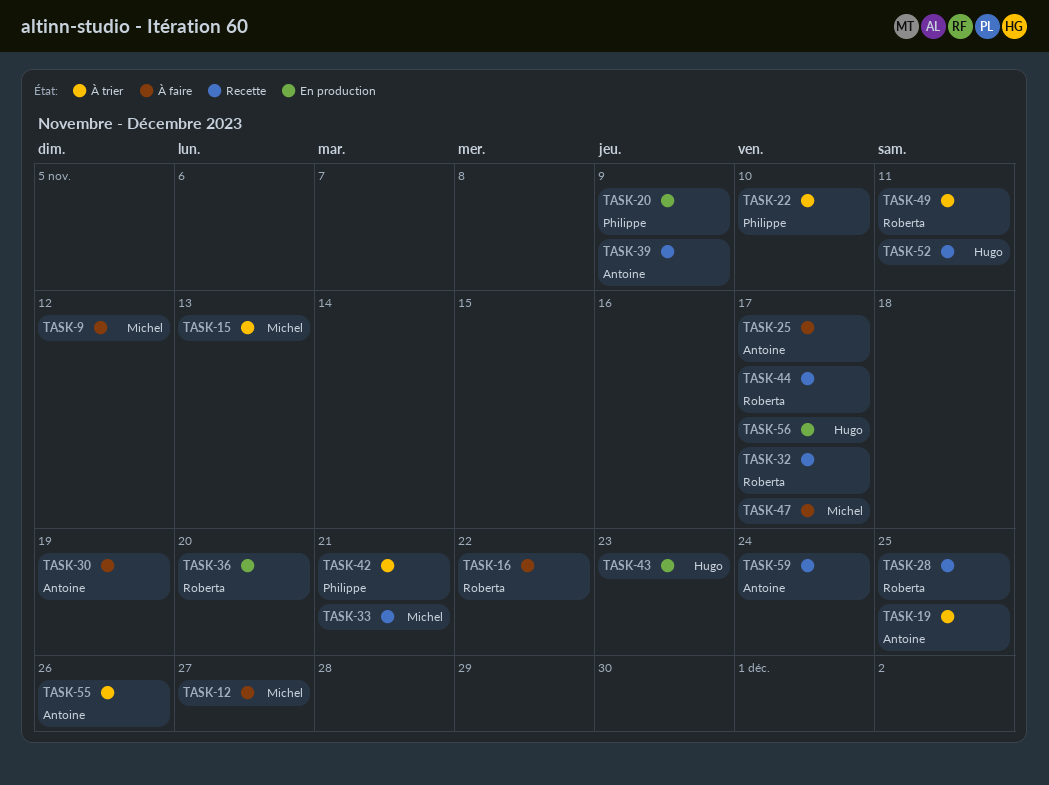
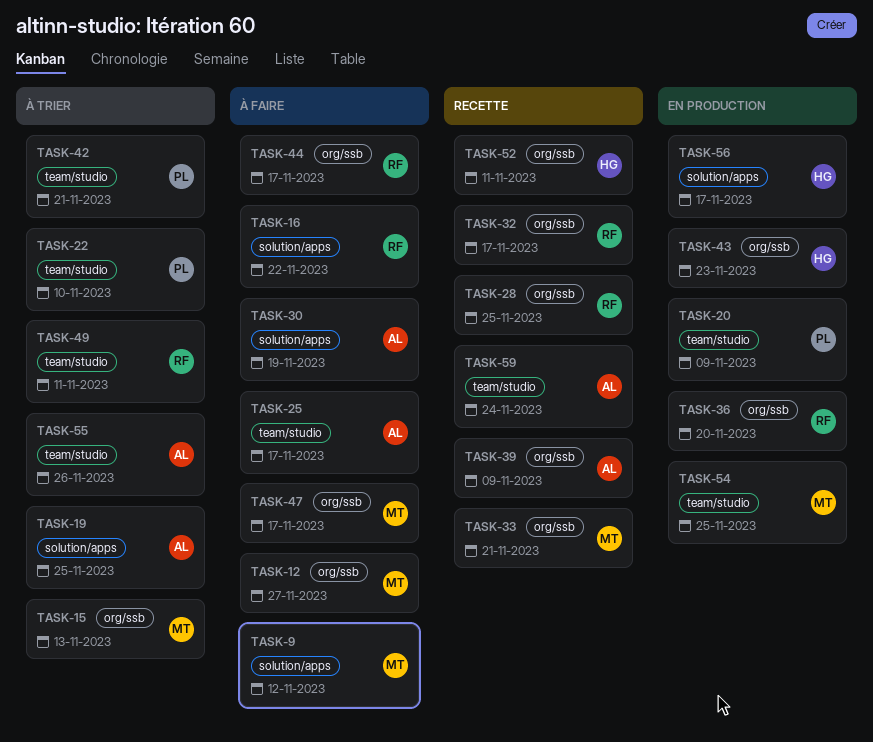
TASK-44, status: Recette -> À faire
TASK-54: none -> present

